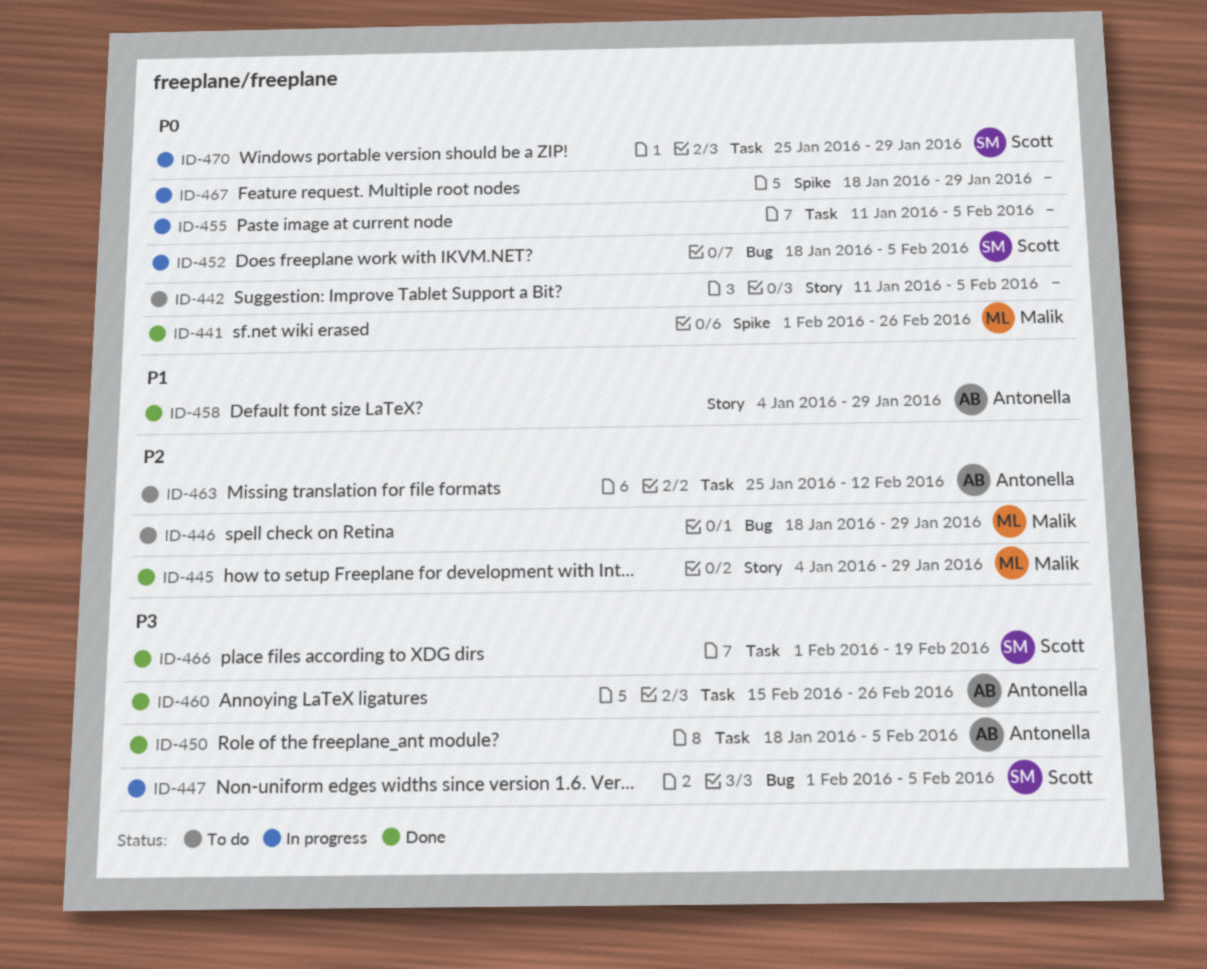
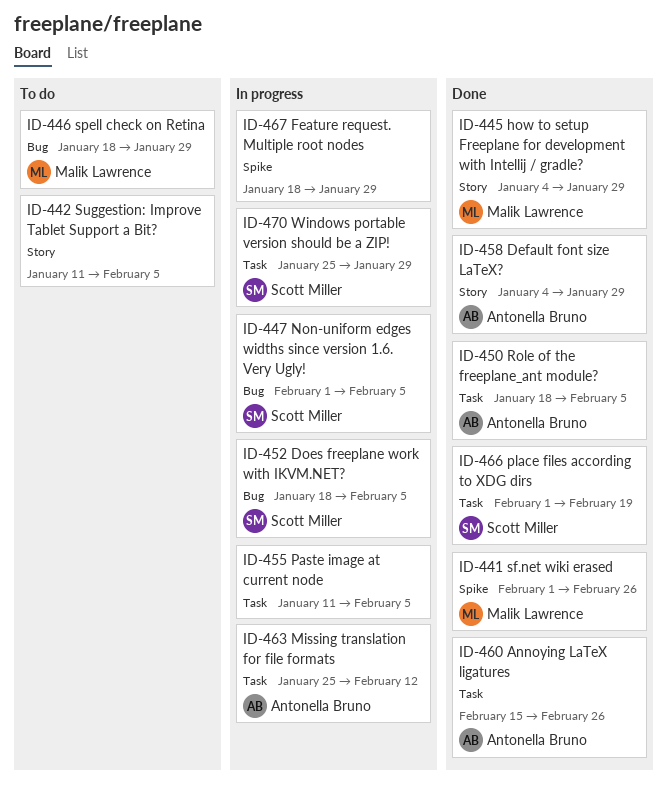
ID-463, status: To do -> In progress

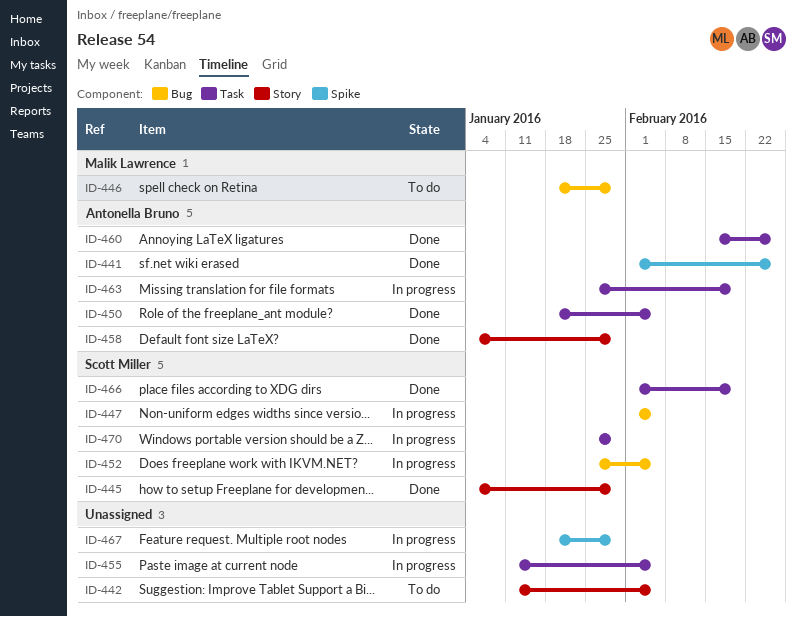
ID-441, owner: Malik Lawrence -> Antonella Bruno
ID-445, owner: Malik Lawrence -> Scott Miller
ID-452, start: Jan 18 -> Jan 25
ID-463, due: Feb 12 -> Feb 19

